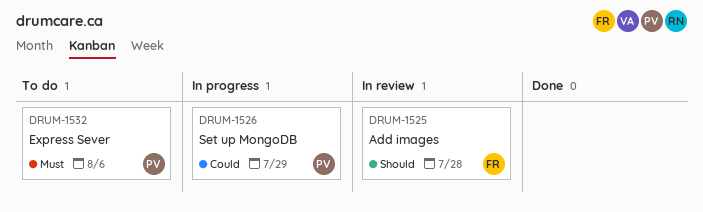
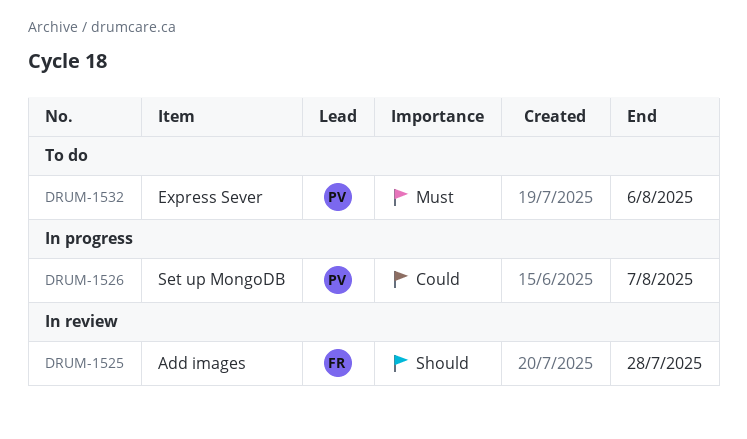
DRUM-1526, due: Jul 29 -> Aug 7

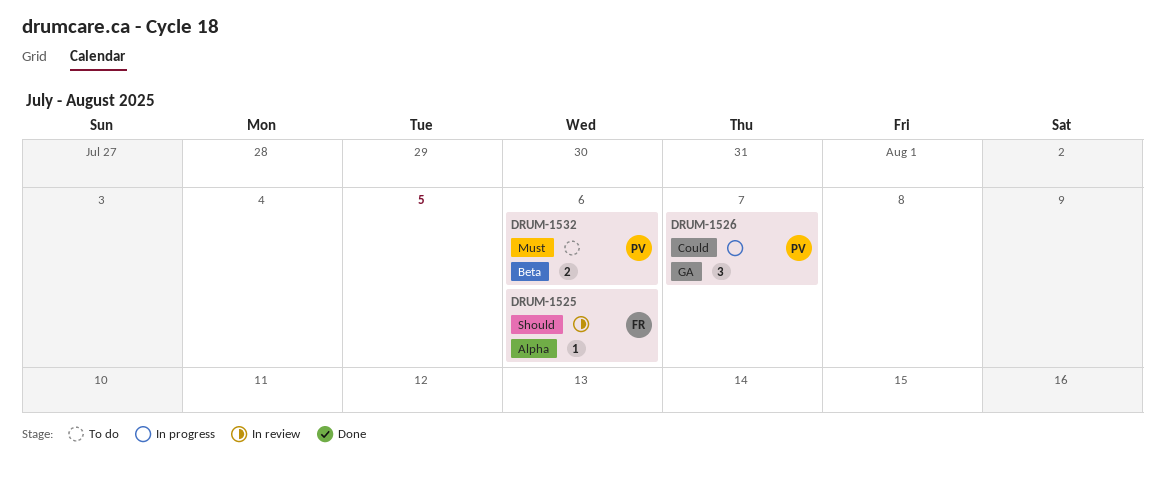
DRUM-1525, due: Jul 28 -> Aug 6

